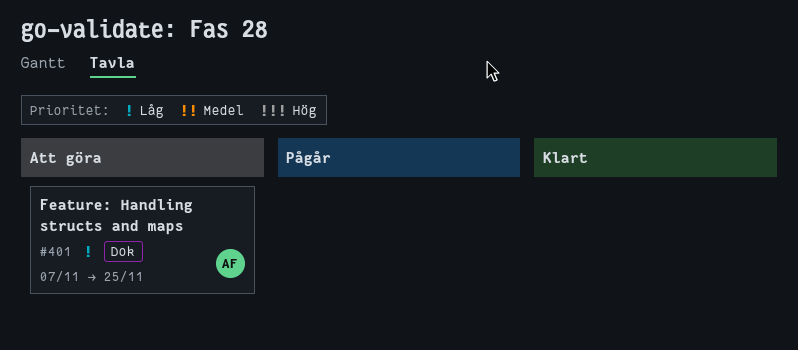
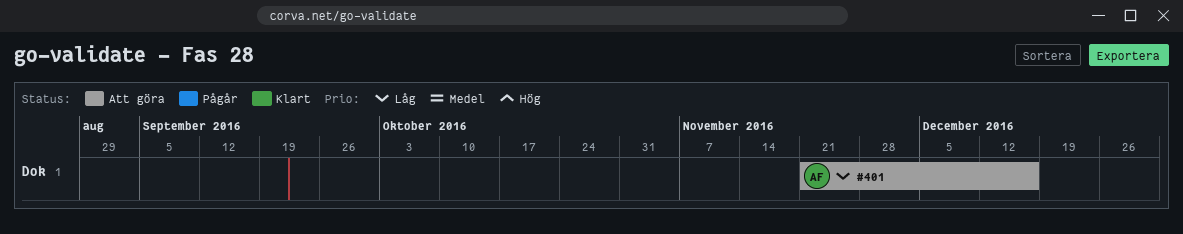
#401, start: Nov 7 -> Nov 21
#401, due: Nov 25 -> Dec 16

